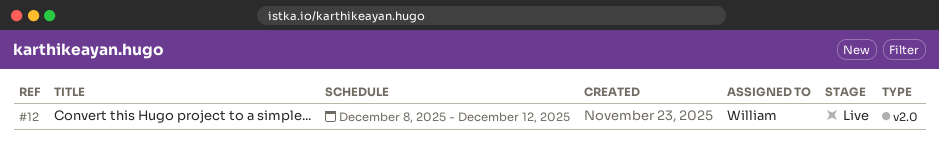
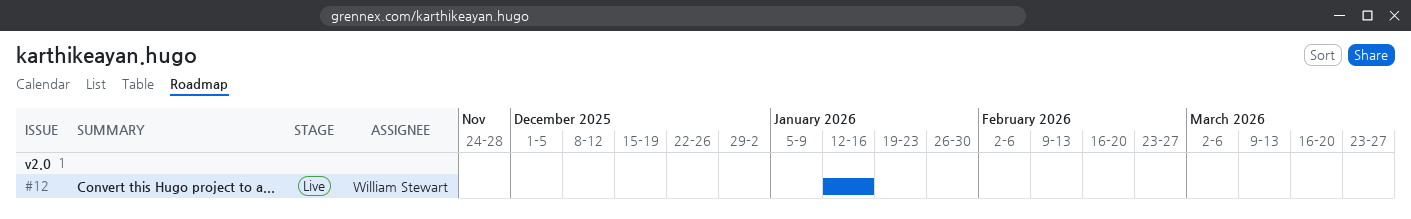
#12, start: Dec 8 -> Jan 12
#12, due: Dec 12 -> Jan 16

